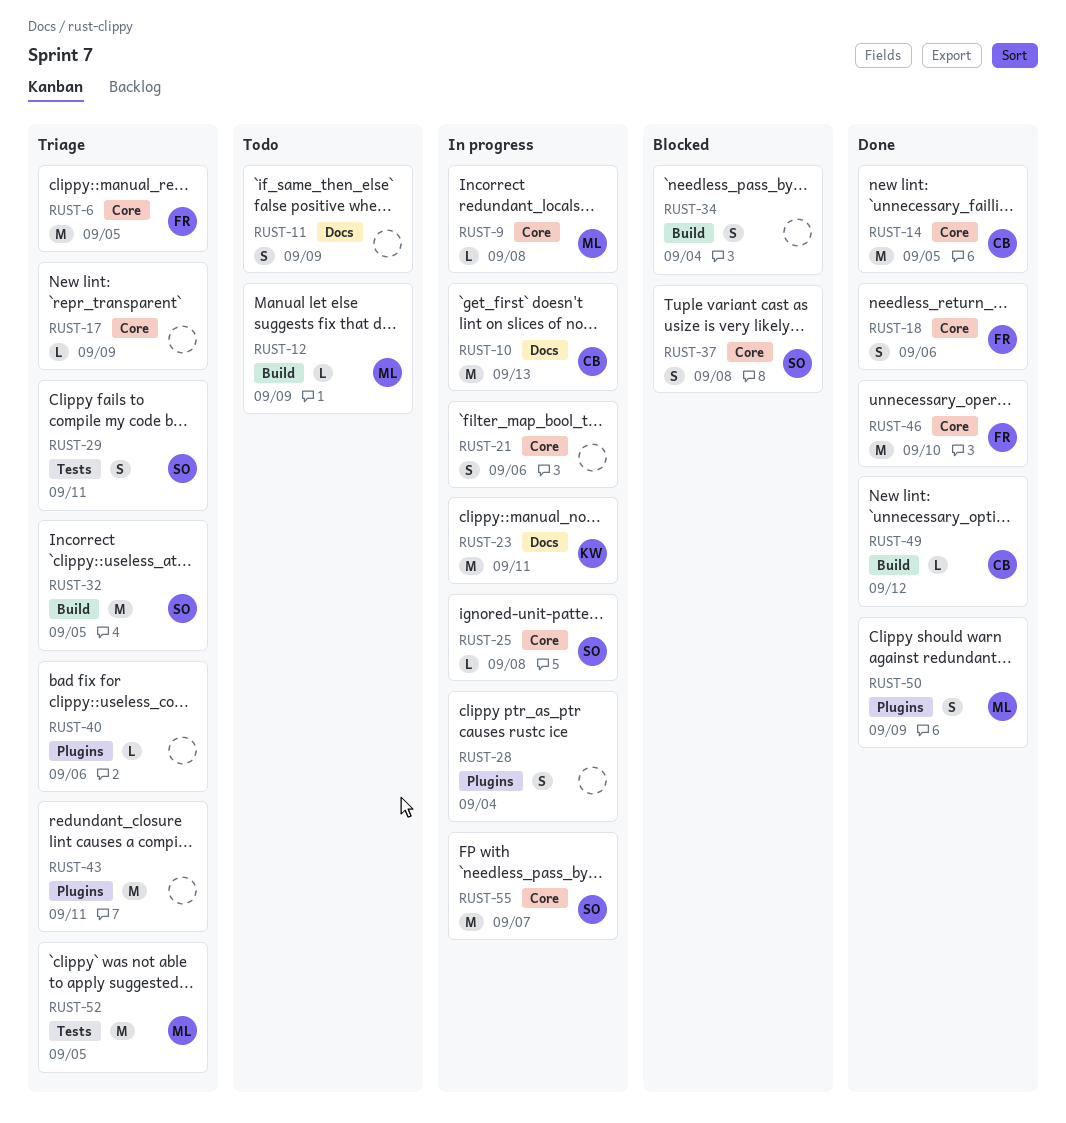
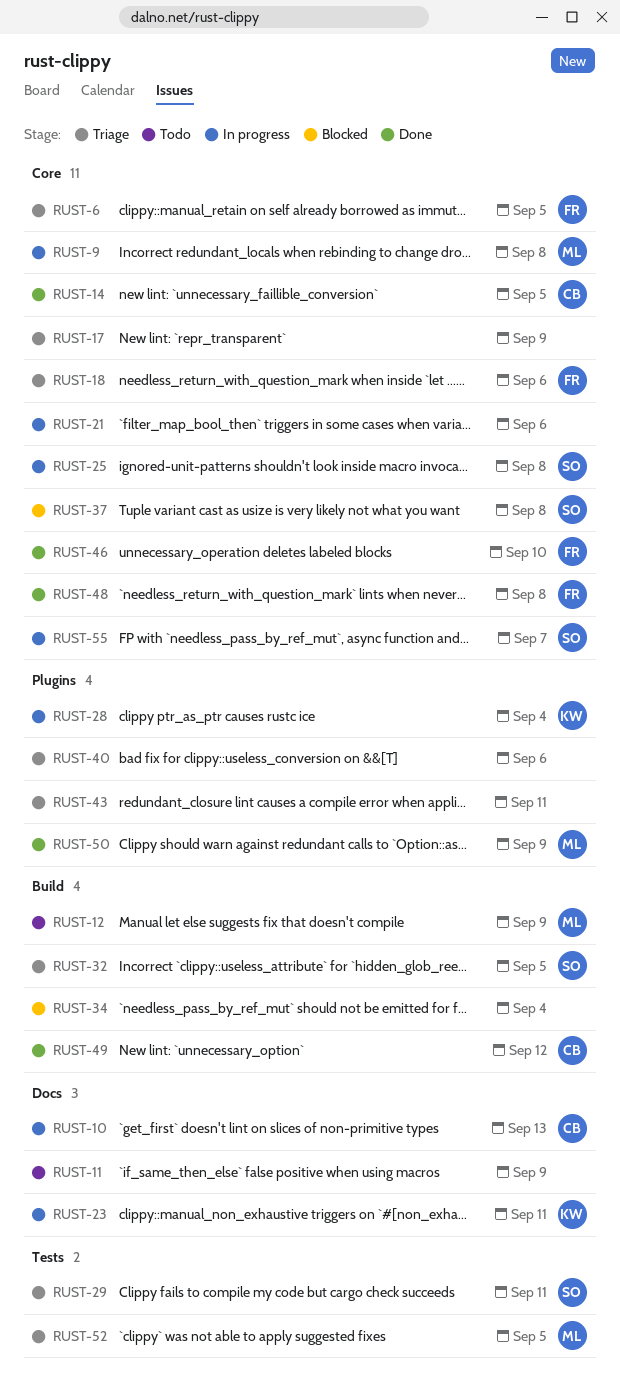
RUST-18, status: Done -> Triage
RUST-28, owner: none -> KW
RUST-48: none -> present

